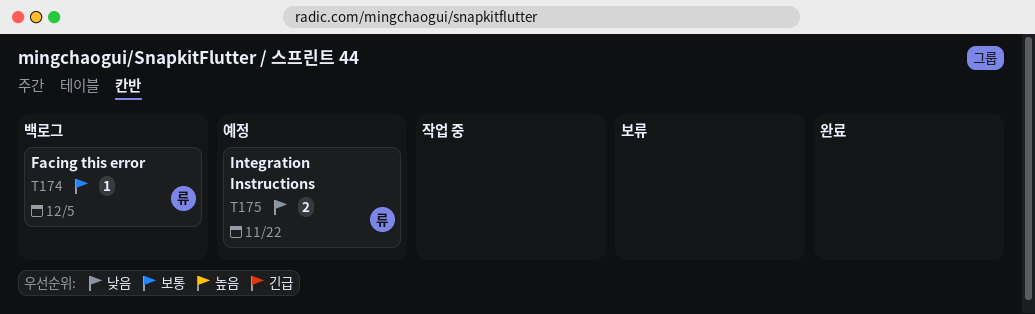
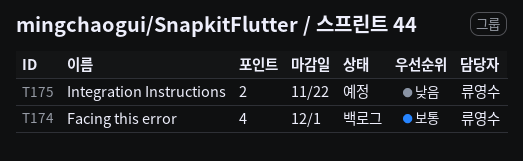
T174, estimate: 1 -> 4
T174, due: Dec 5 -> Dec 1

